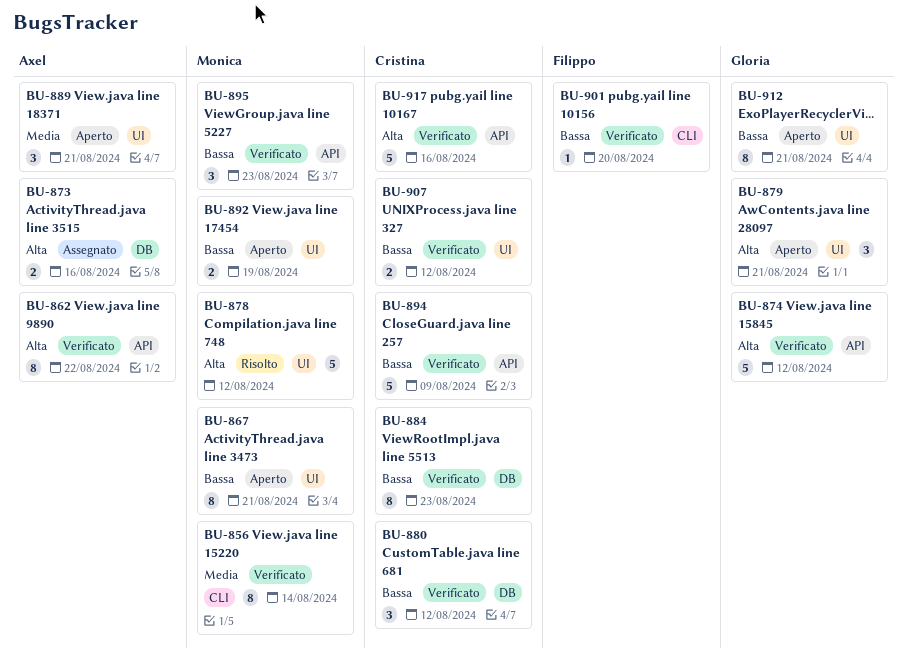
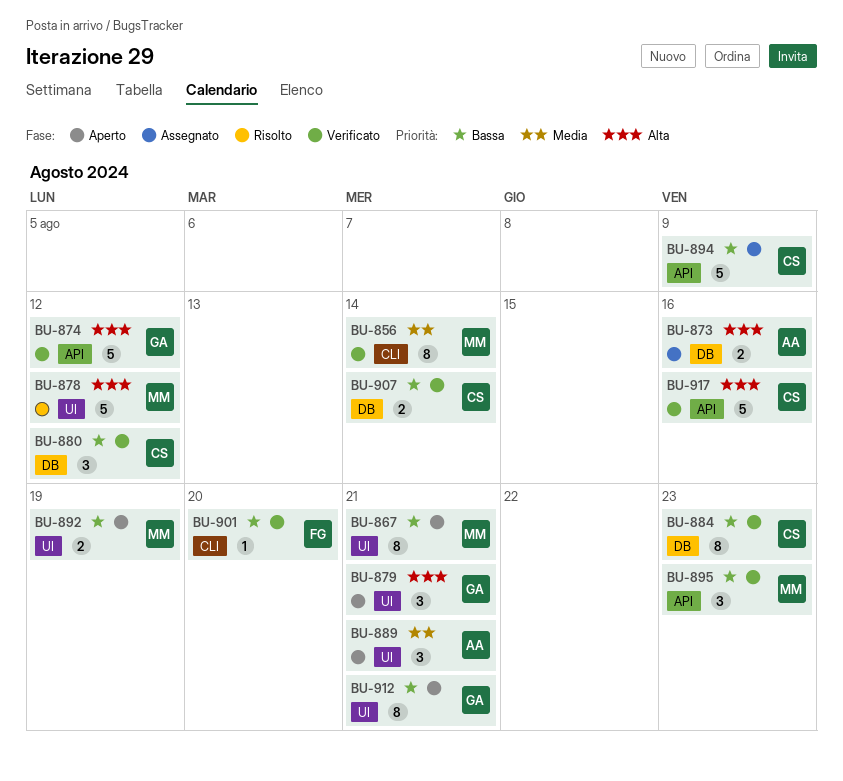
BU-862: present -> none
BU-894, status: Verificato -> Assegnato
BU-907, label: UI -> DB
BU-907, due: Aug 12 -> Aug 14

